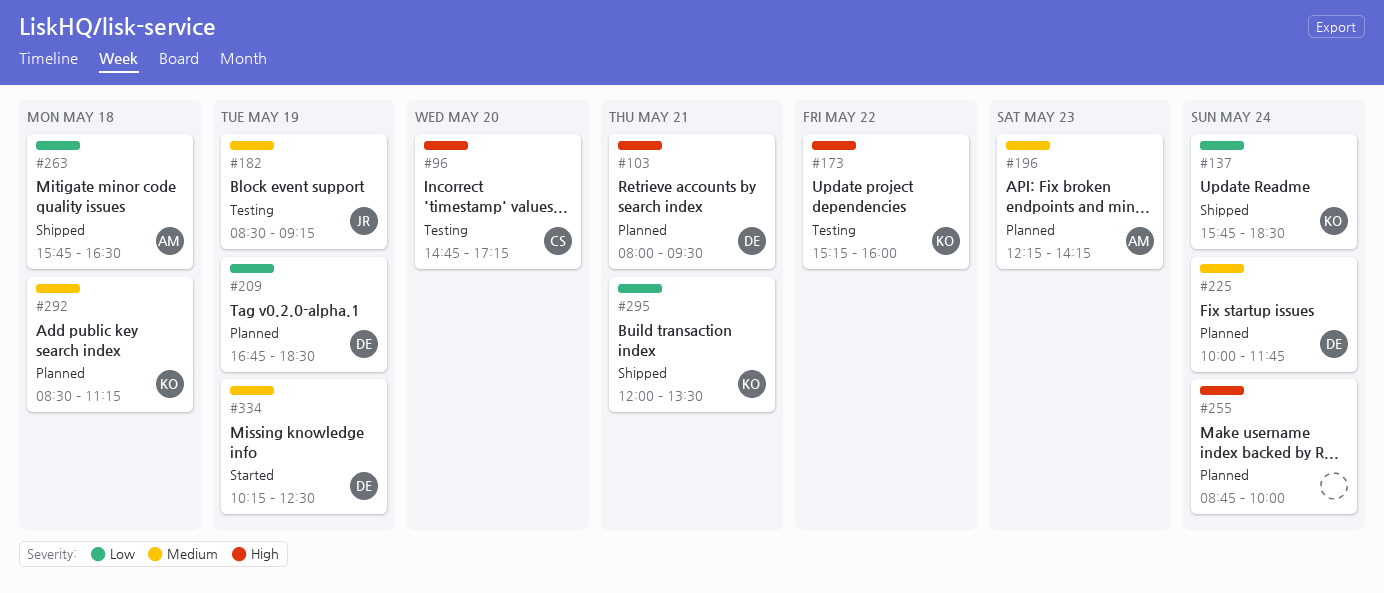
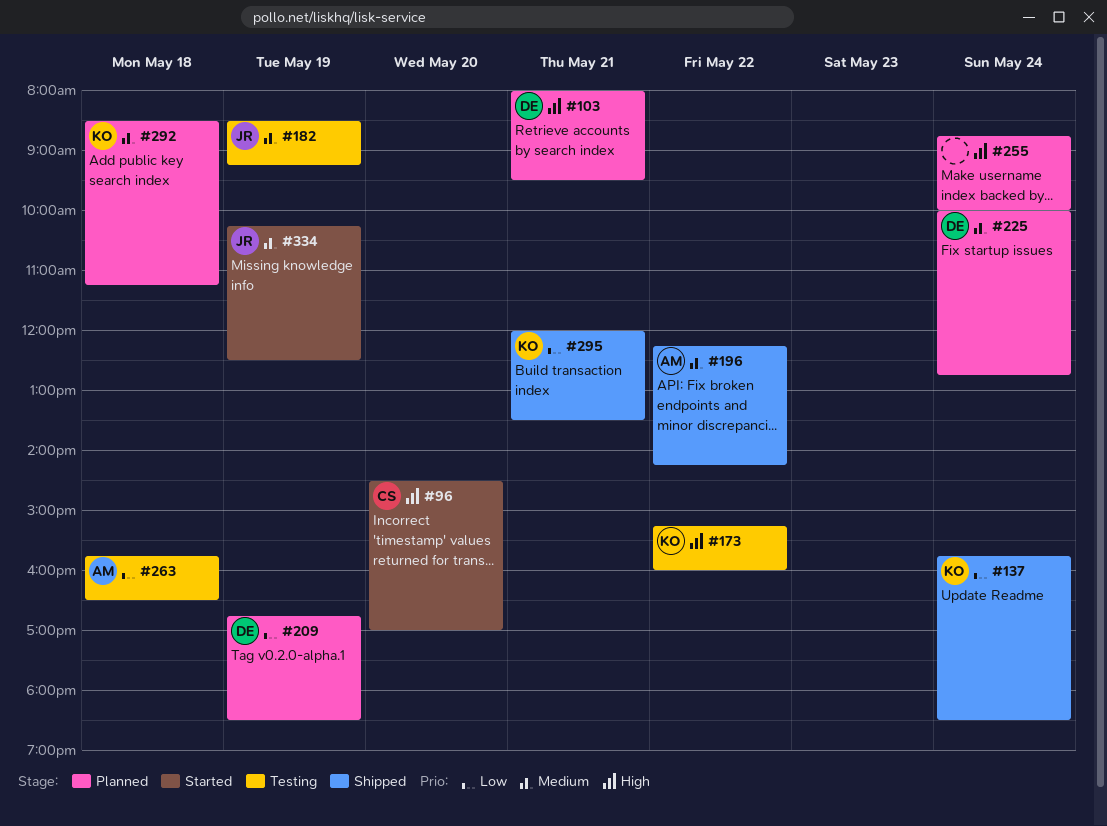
#96, status: Testing -> Started
#96, begins: 14:45 -> 14:30
#96, ends: 17:15 -> 17:00
#196, status: Planned -> Shipped
#196, day: May 23 -> May 22
#225, ends: 11:45 -> 12:45
#263, status: Shipped -> Testing
#334, owner: DE -> JR

